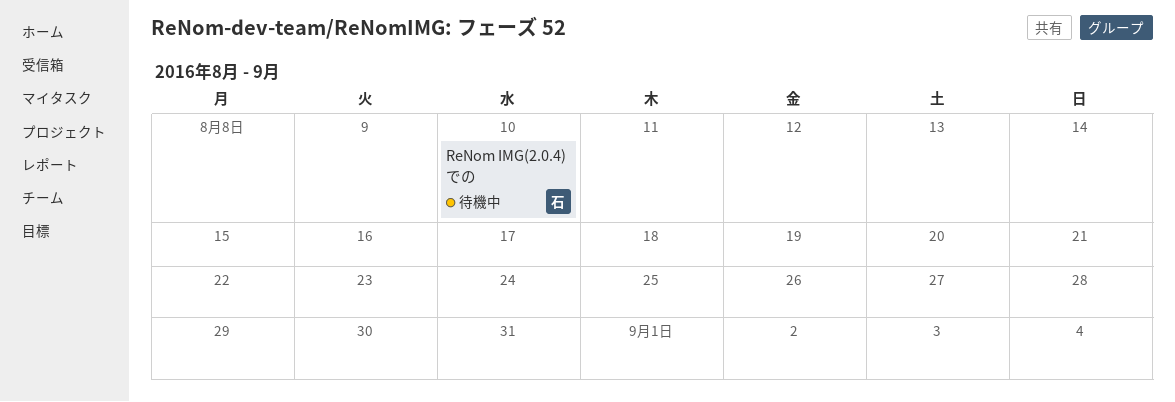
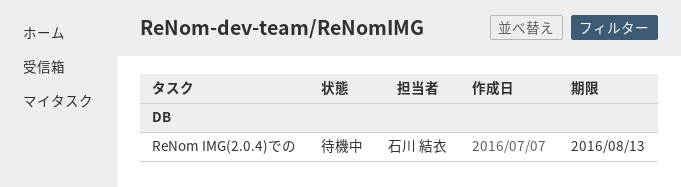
ReNom IMG(2.0.4)での, due: Aug 10 -> Aug 13

